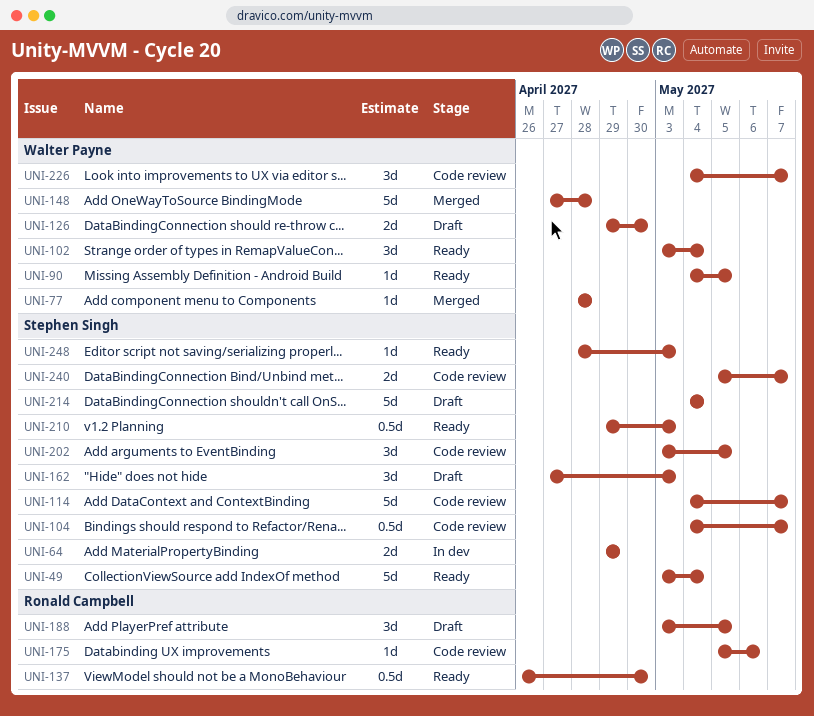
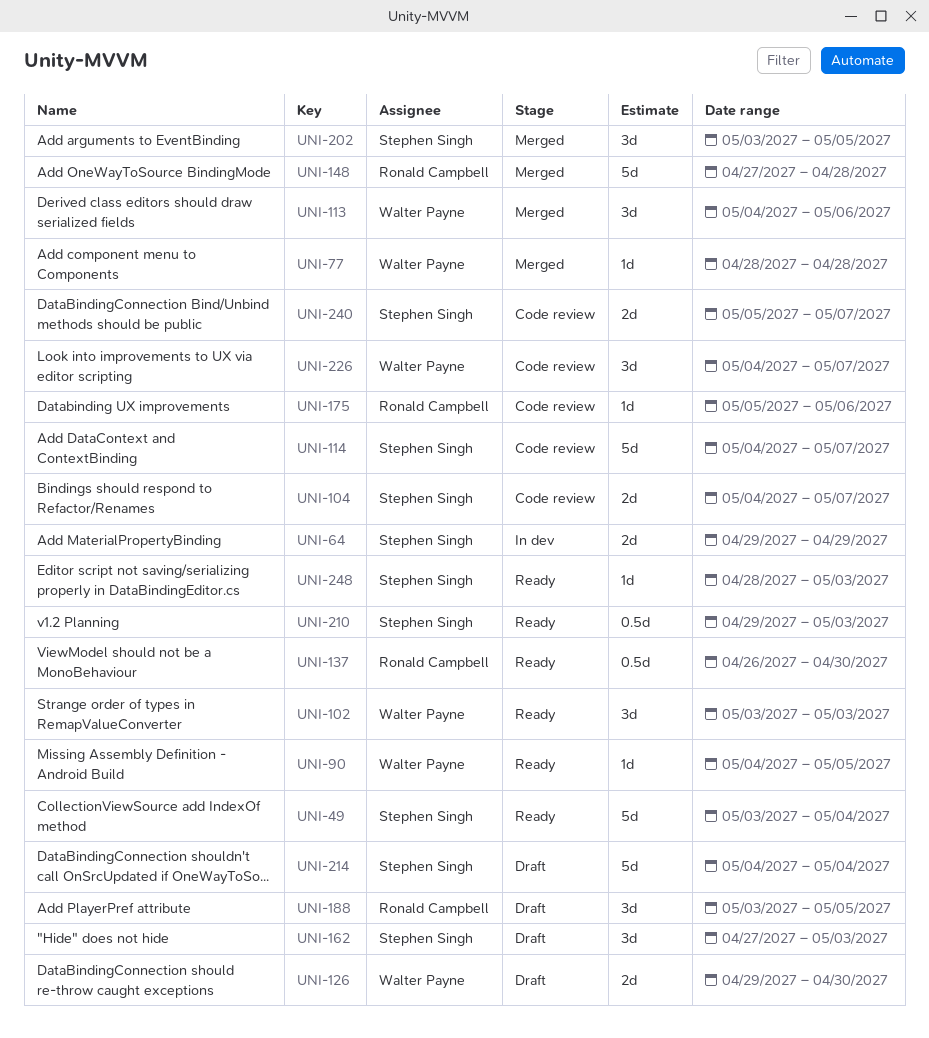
UNI-102, due: May 4 -> May 3
UNI-104, estimate: 0.5d -> 2d
UNI-113: none -> present
UNI-148, owner: Walter Payne -> Ronald Campbell
UNI-202, status: Code review -> Merged

